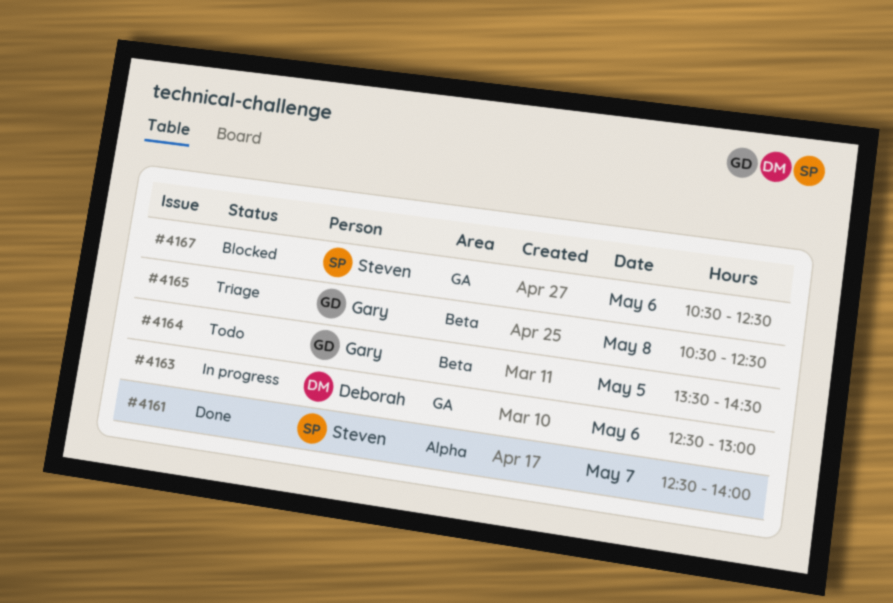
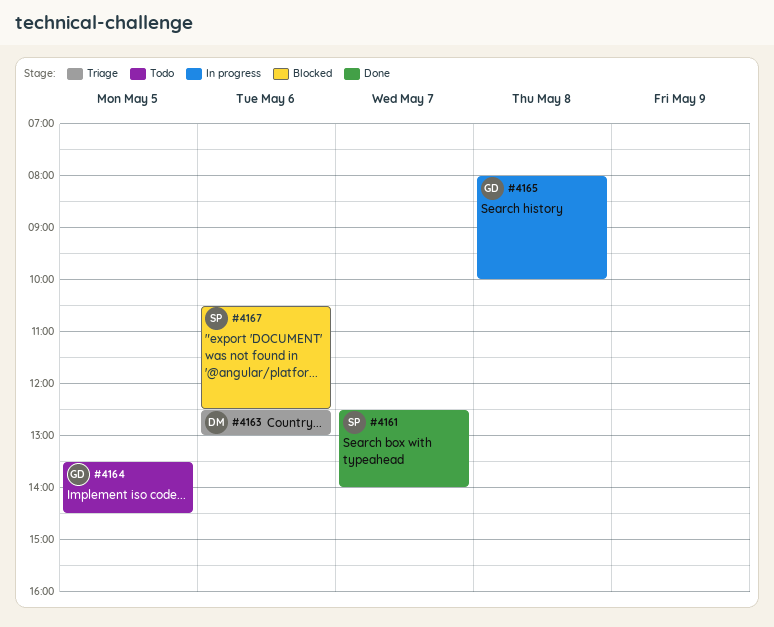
#4163, status: In progress -> Triage
#4165, status: Triage -> In progress
#4165, begins: 10:30 -> 08:00
#4165, ends: 12:30 -> 10:00

